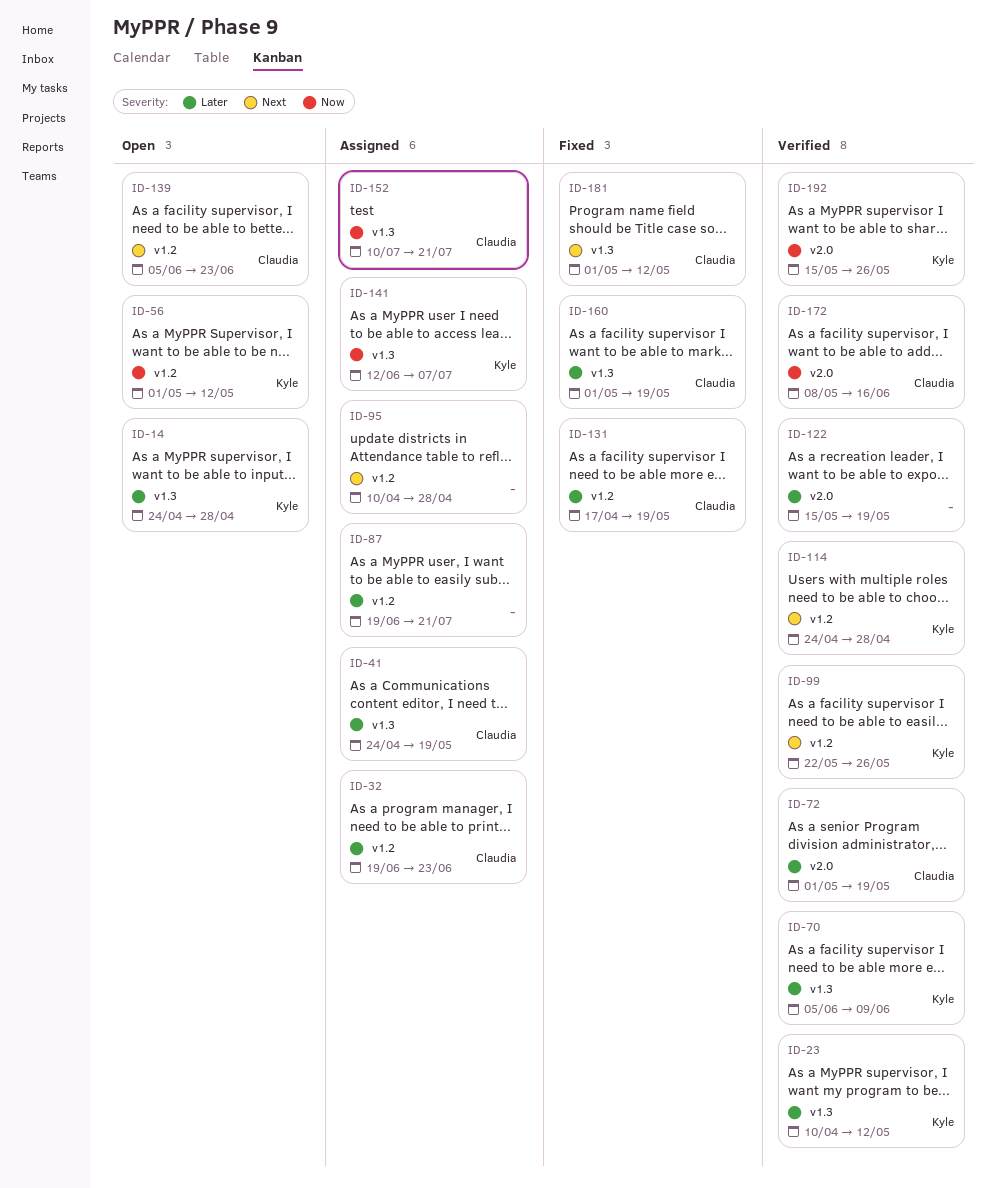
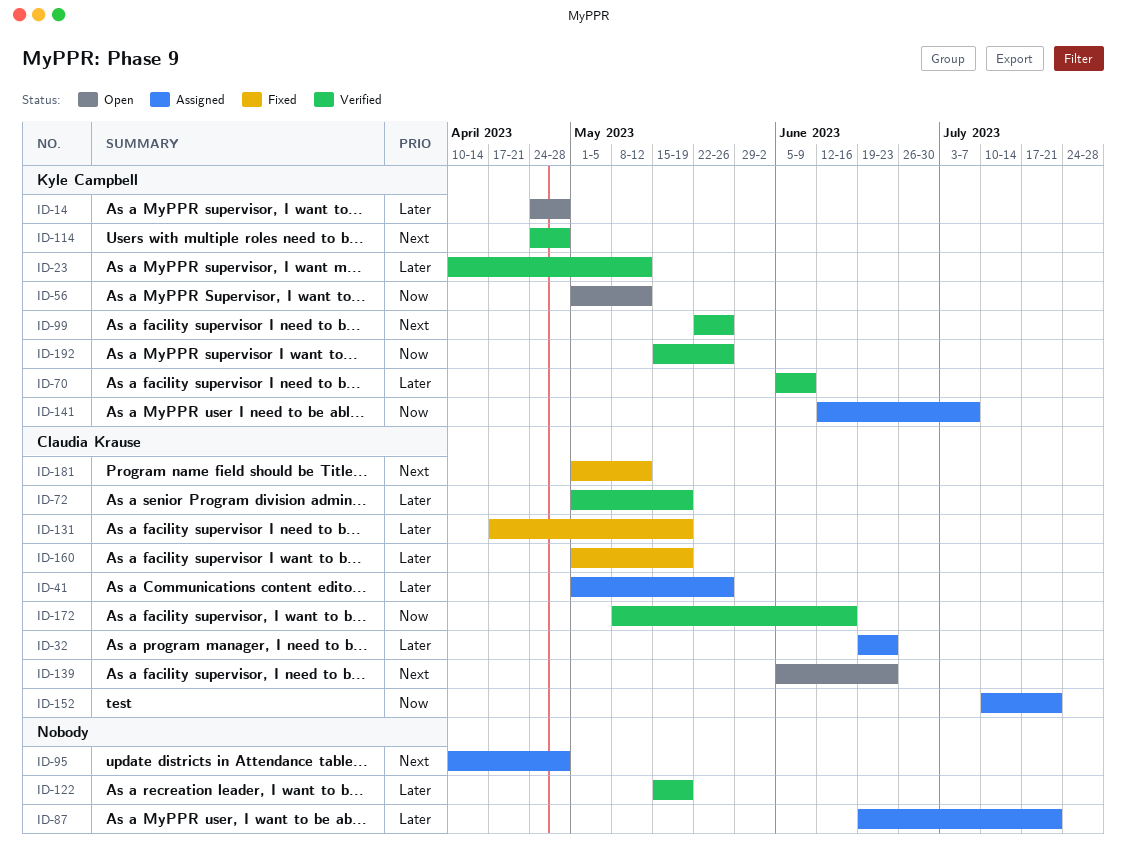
ID-41, start: Apr 24 -> May 1
ID-41, due: May 19 -> May 26

